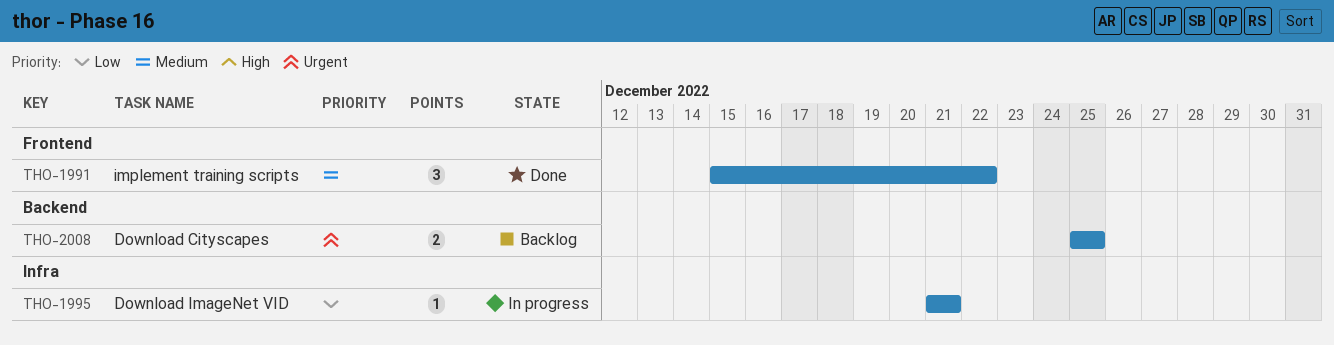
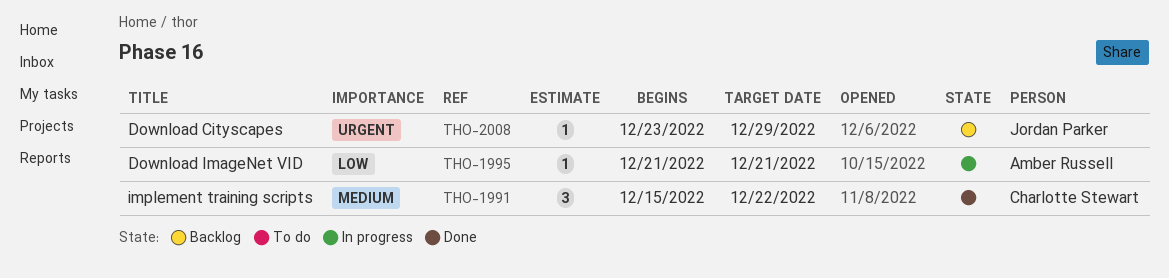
THO-2008, estimate: 2 -> 1
THO-2008, start: Dec 25 -> Dec 23
THO-2008, due: Dec 25 -> Dec 29

